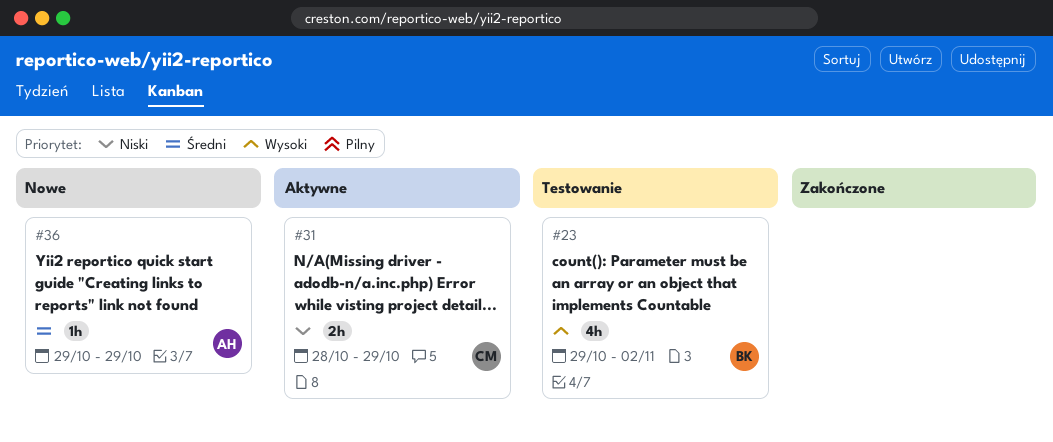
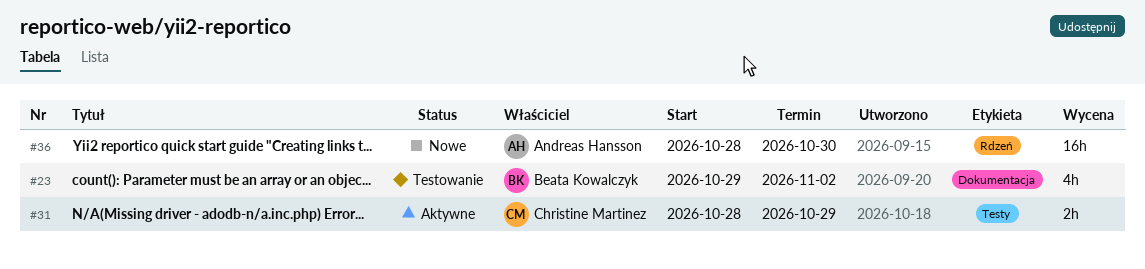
#36, estimate: 1h -> 16h
#36, start: Oct 29 -> Oct 28
#36, due: Oct 29 -> Oct 30

